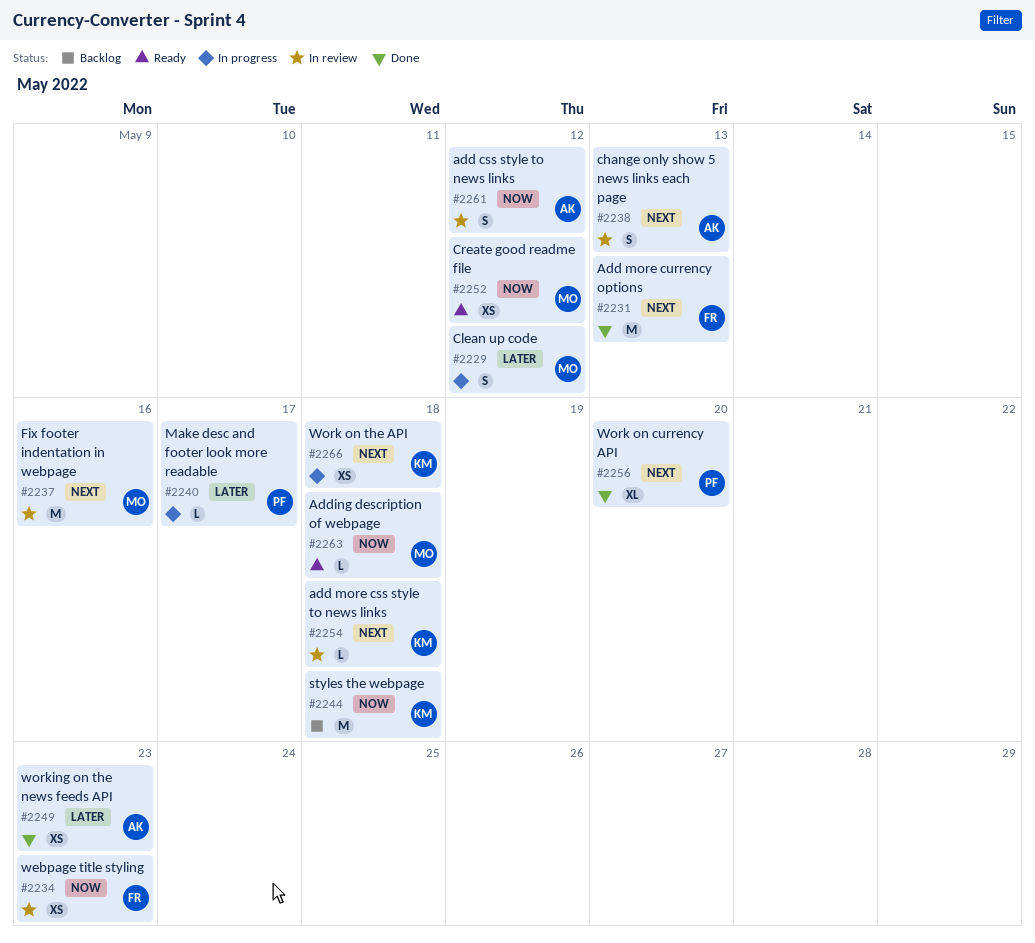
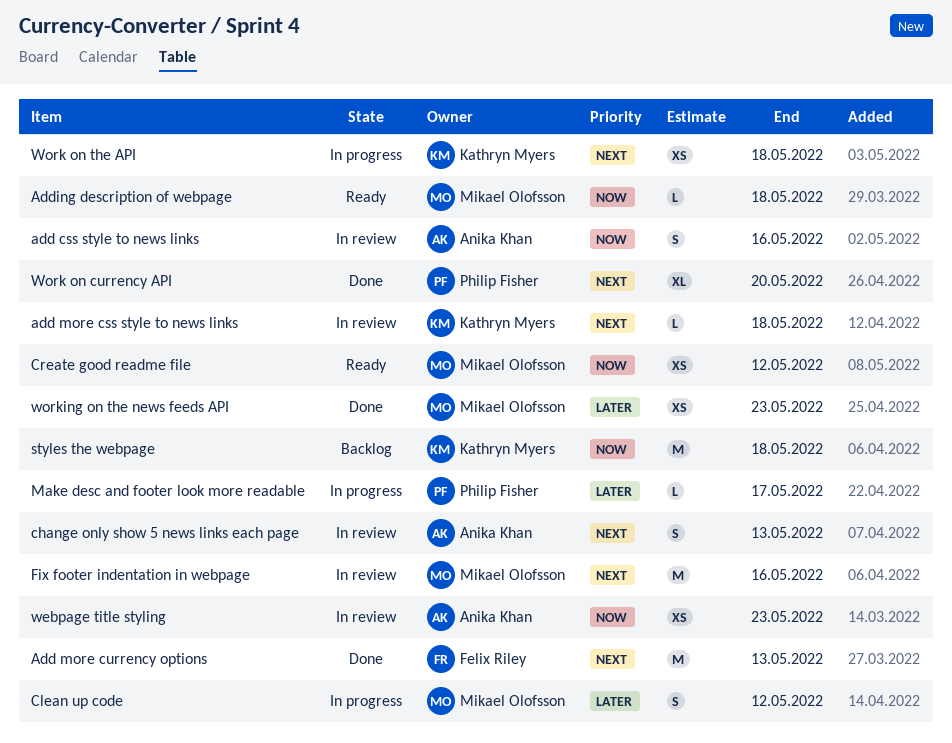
add css style to news links, due: May 12 -> May 16
webpage title styling, owner: Felix Riley -> Anika Khan
working on the news feeds API, owner: Anika Khan -> Mikael Olofsson

